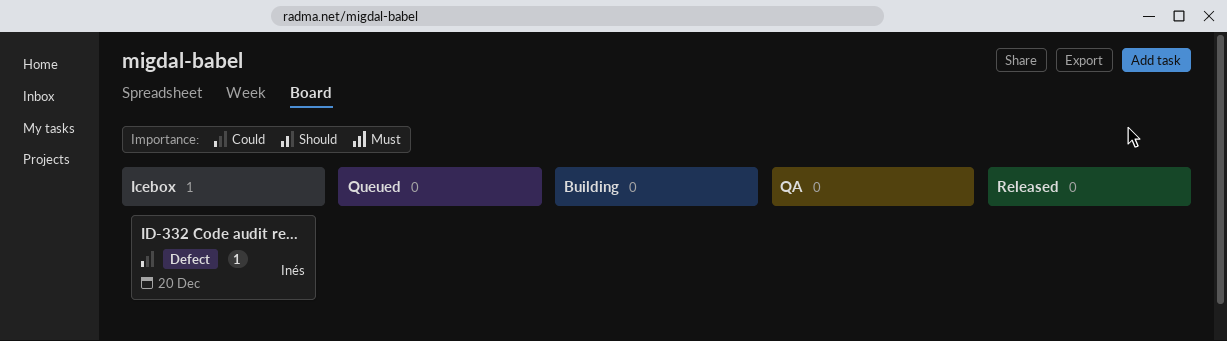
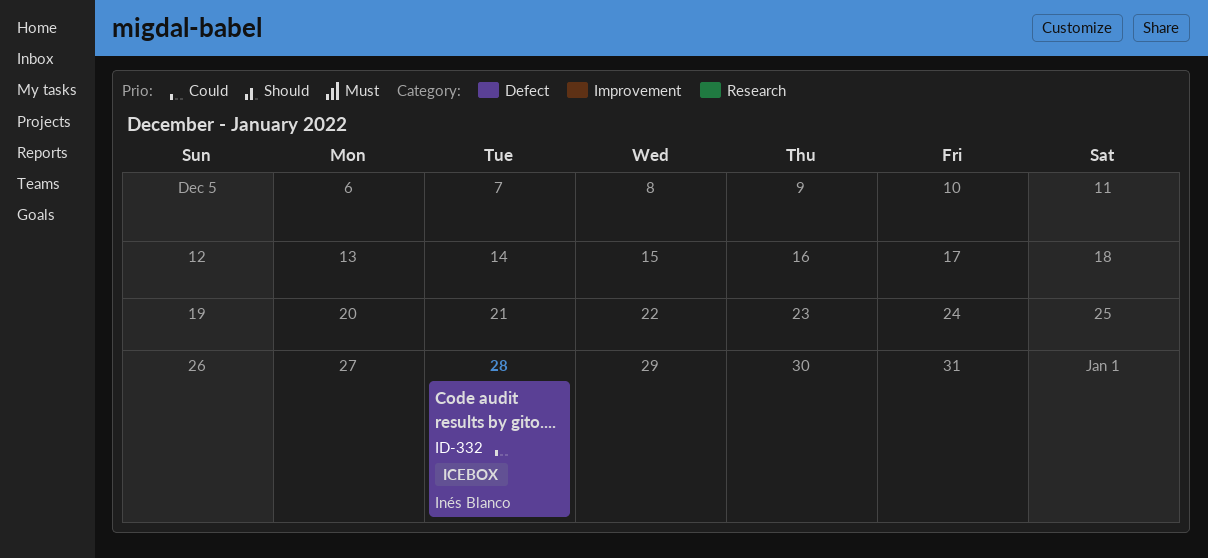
ID-332, due: Dec 20 -> Dec 28

